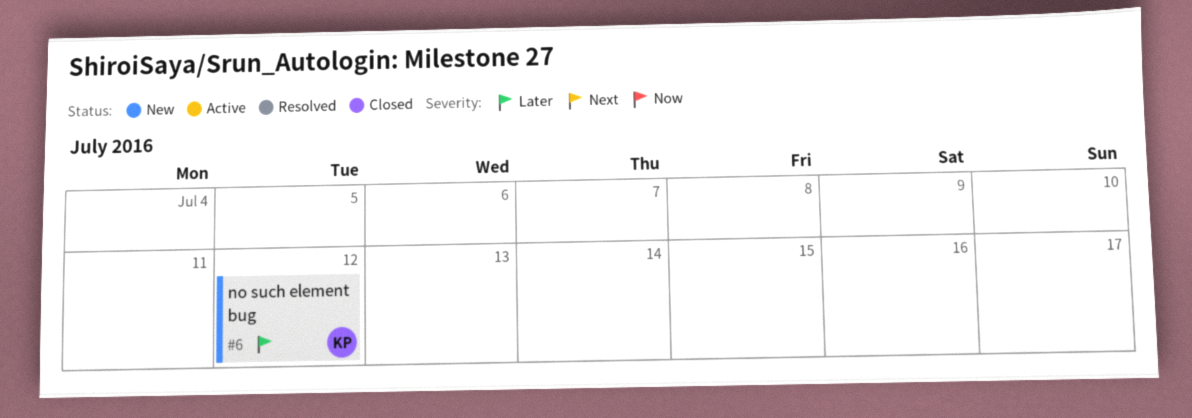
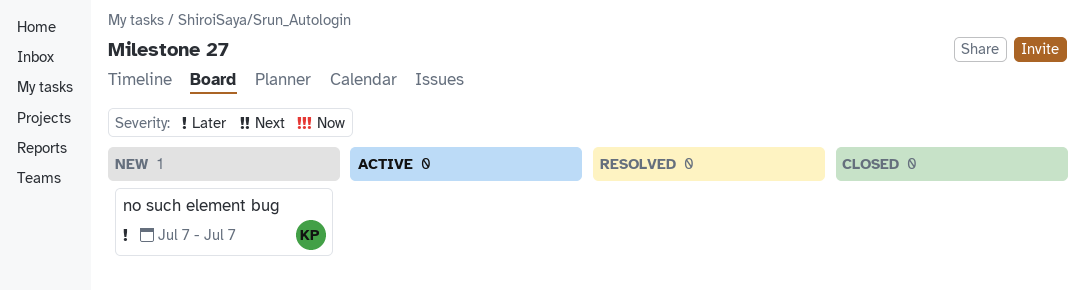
no such element bug, due: Jul 12 -> Jul 7

